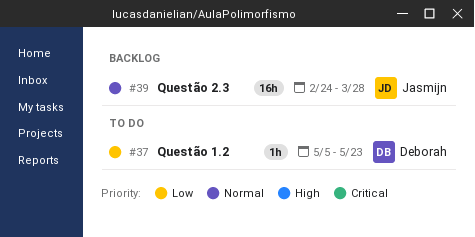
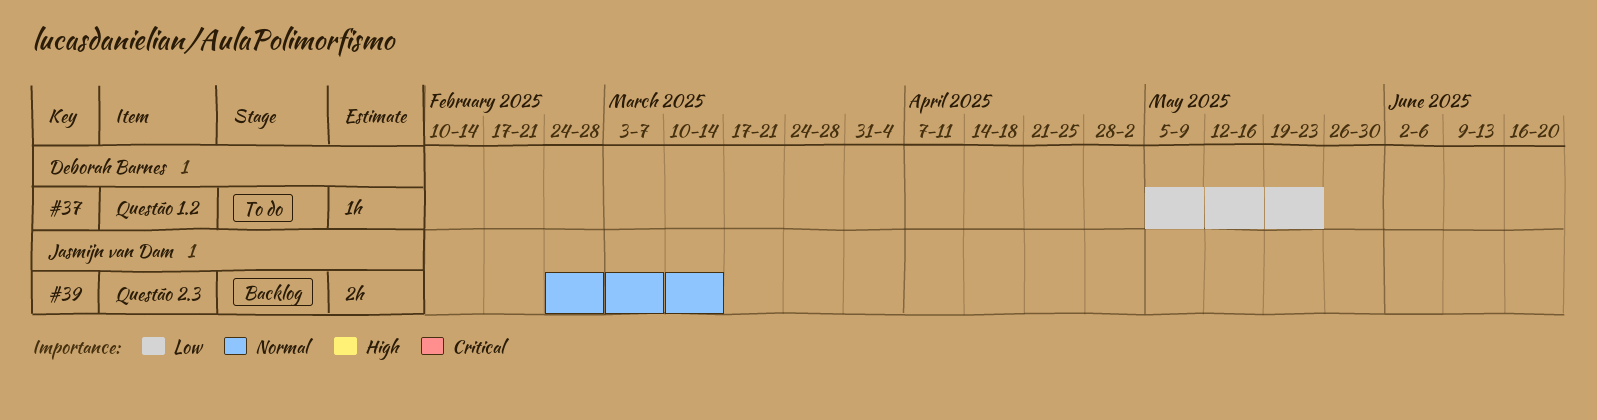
#39, estimate: 16h -> 2h
#39, due: Mar 28 -> Mar 14

